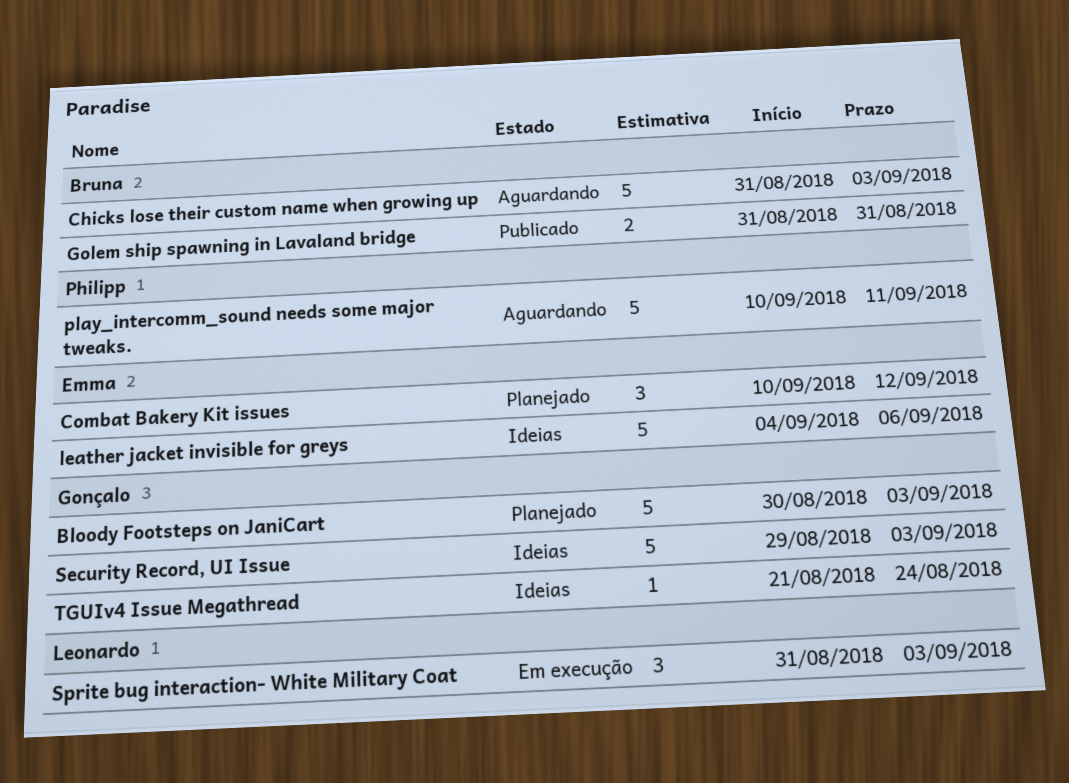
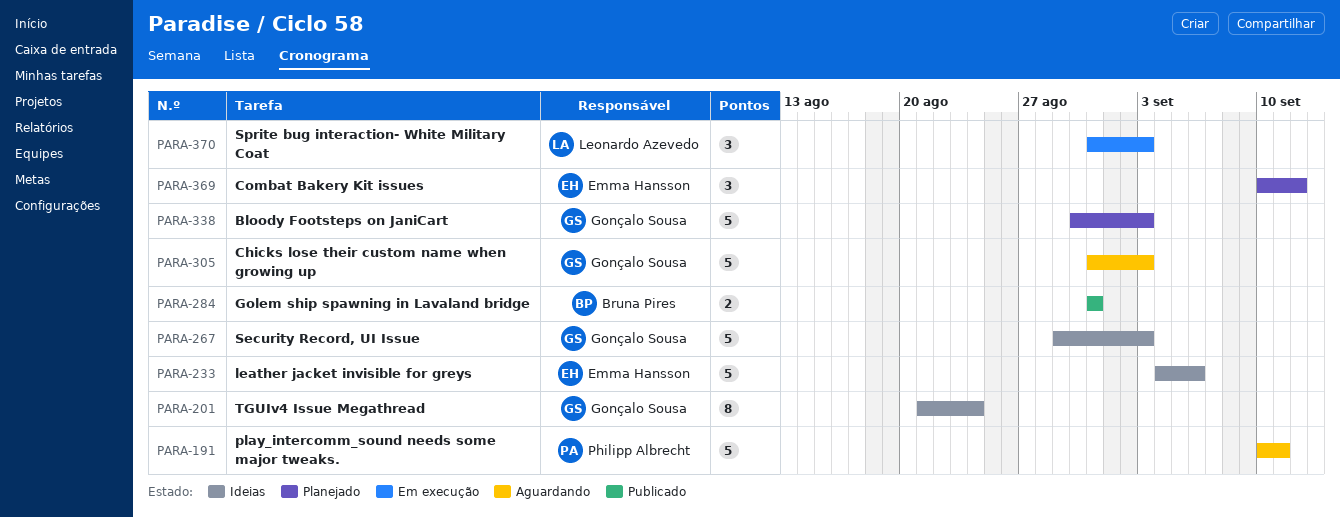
Chicks lose their custom name when growing up, owner: Bruna Pires -> Gonçalo Sousa
TGUIv4 Issue Megathread, estimate: 1 -> 8

